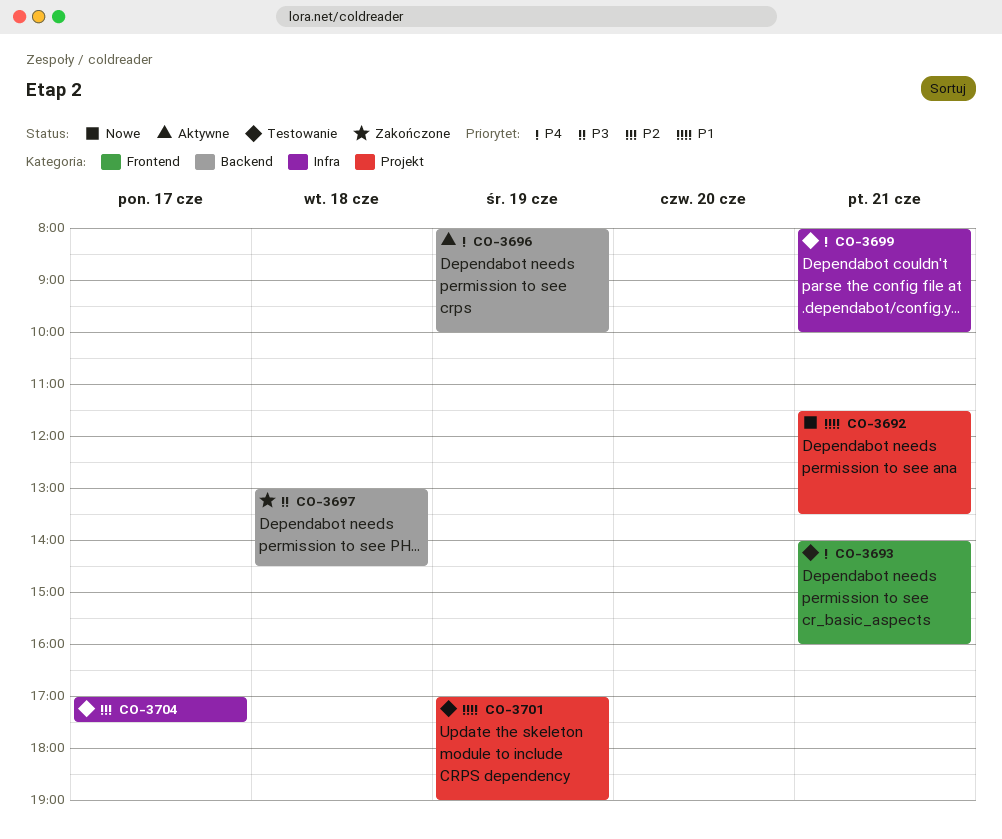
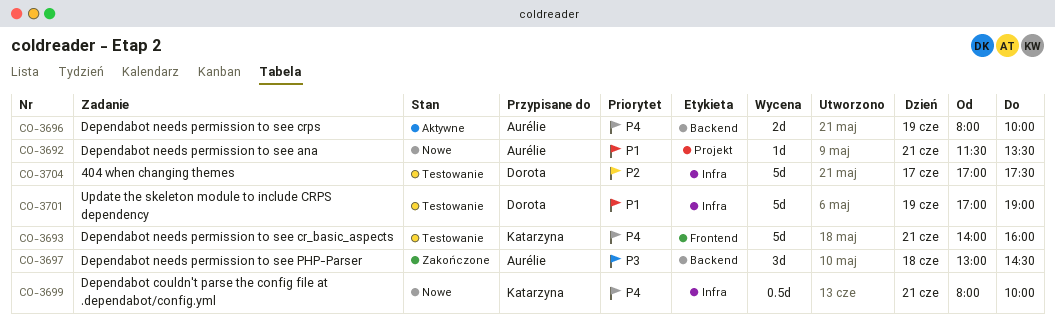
CO-3699, status: Testowanie -> Nowe
CO-3701, label: Projekt -> Infra

